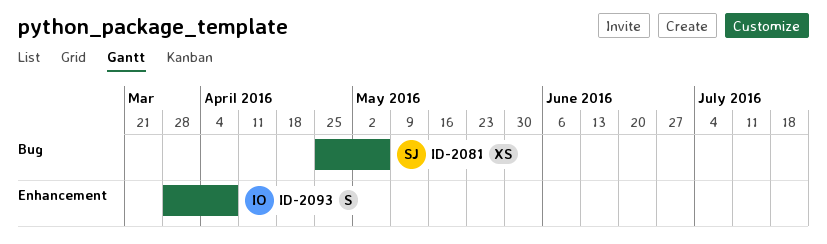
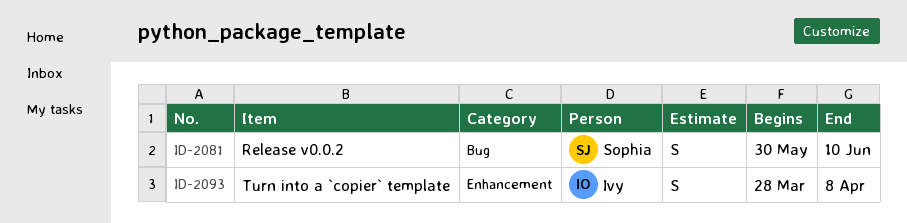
ID-2081, estimate: XS -> S
ID-2081, start: Apr 25 -> May 30
ID-2081, due: May 6 -> Jun 10

